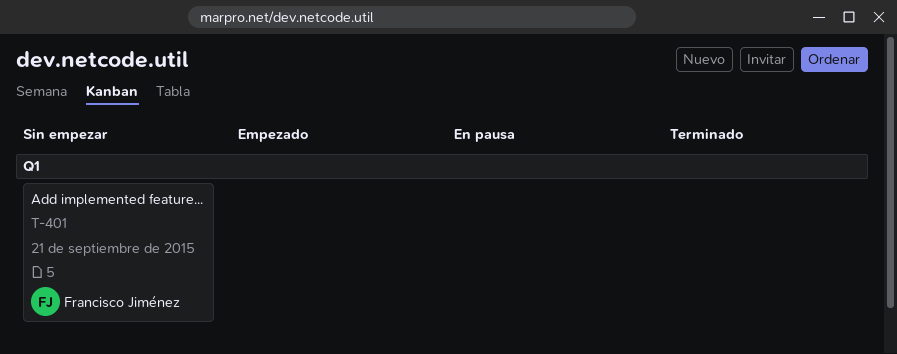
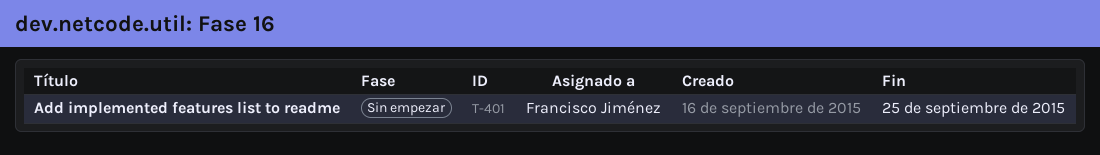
T-401, due: Sep 21 -> Sep 25

